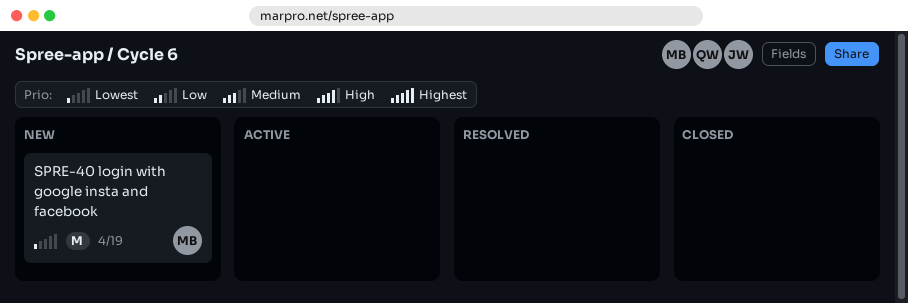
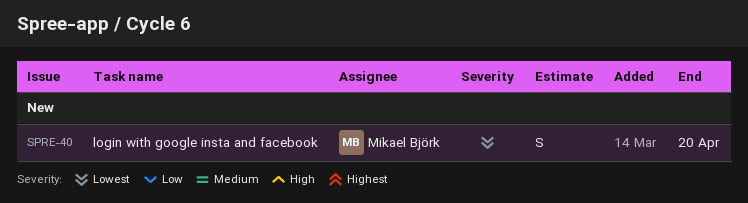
SPRE-40, estimate: M -> S
SPRE-40, due: Apr 19 -> Apr 20

